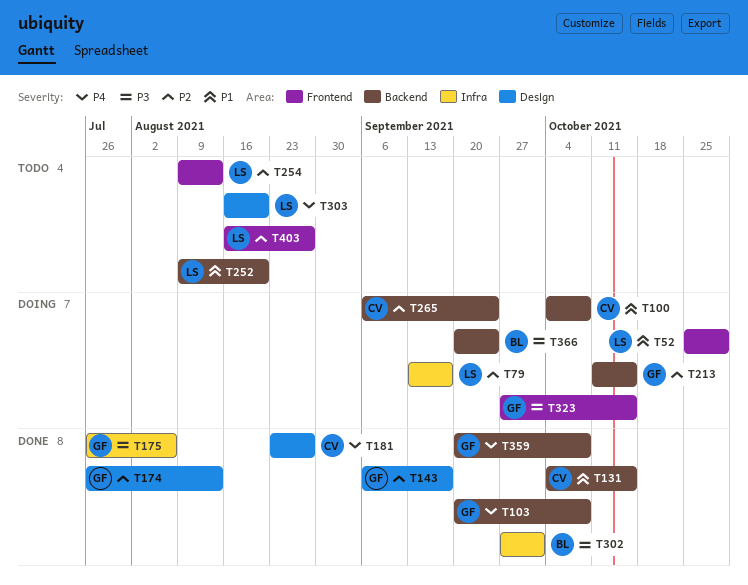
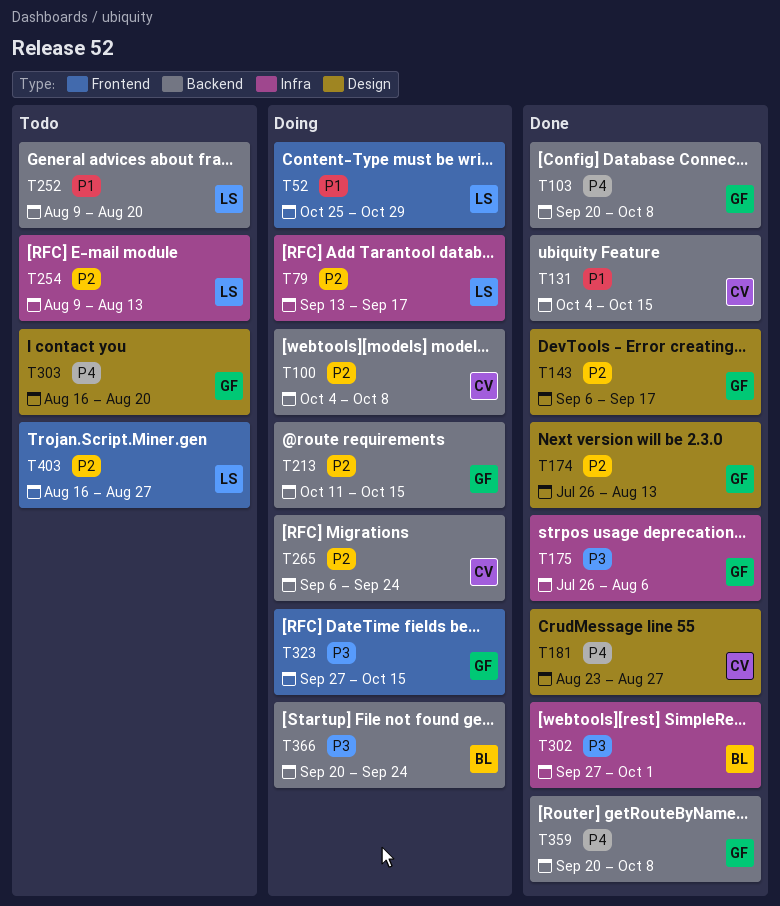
T100, priority: P1 -> P2
T254, label: Frontend -> Infra
T303, owner: LS -> GF

